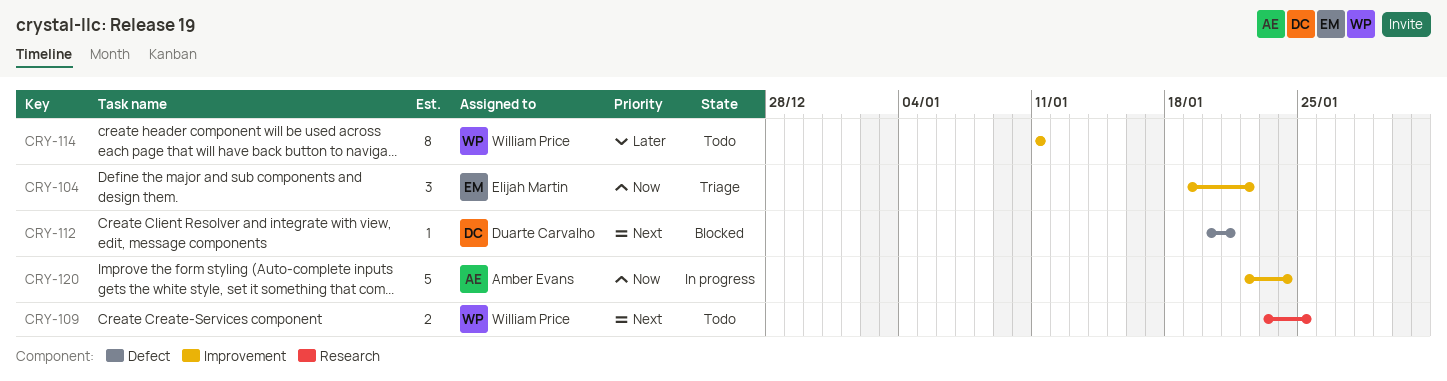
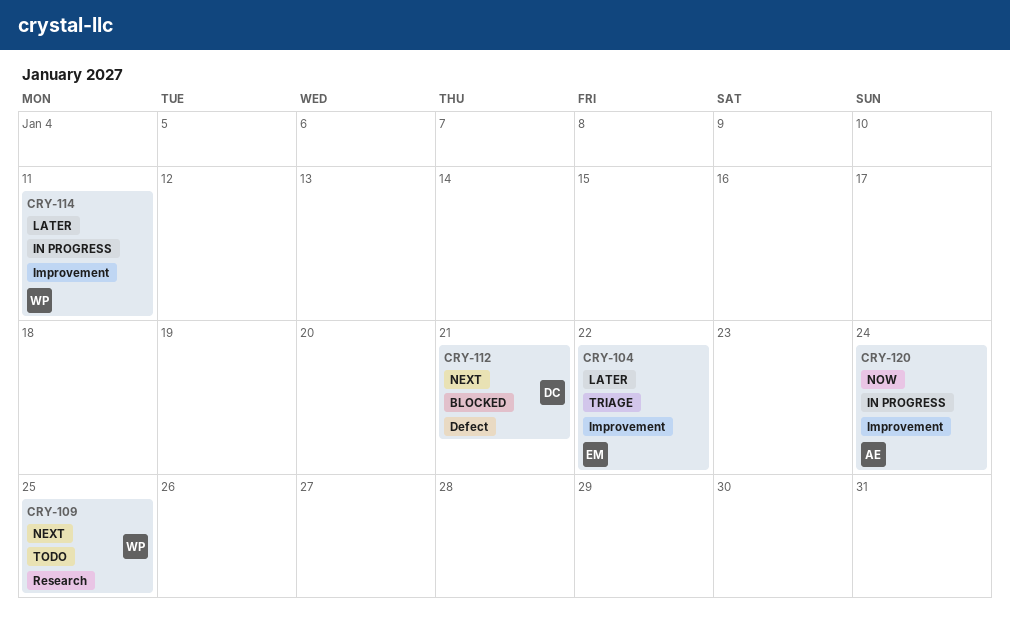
CRY-104, priority: Now -> Later
CRY-114, status: Todo -> In progress

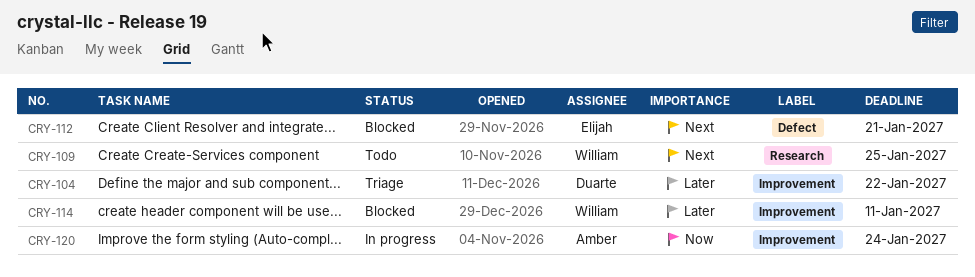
CRY-104, owner: Elijah -> Duarte
CRY-112, owner: Duarte -> Elijah
CRY-114, status: In progress -> Blocked

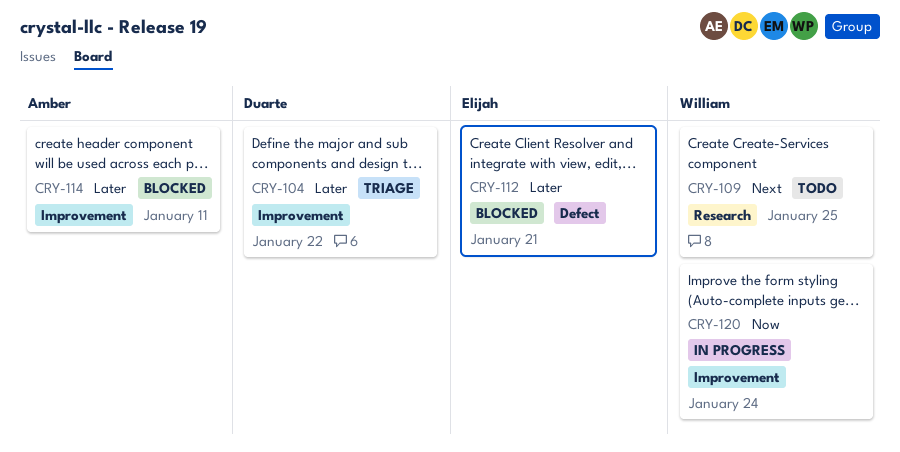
CRY-112, priority: Next -> Later
CRY-114, owner: William -> Amber
CRY-120, owner: Amber -> William

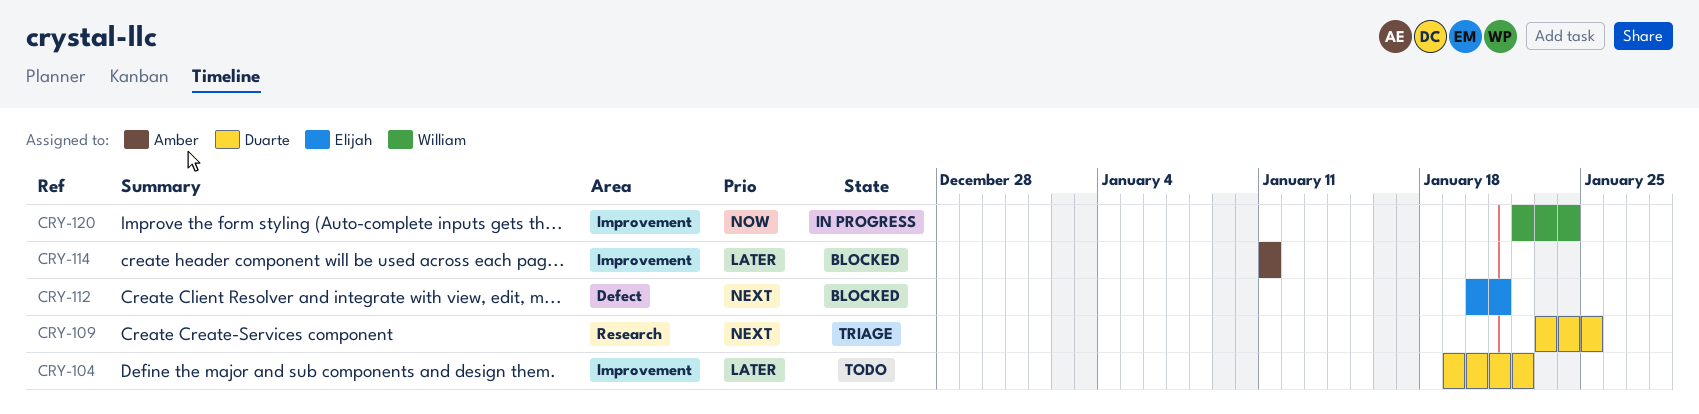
CRY-104, status: Triage -> Todo
CRY-109, status: Todo -> Triage
CRY-109, owner: William -> Duarte
CRY-112, priority: Later -> Next

